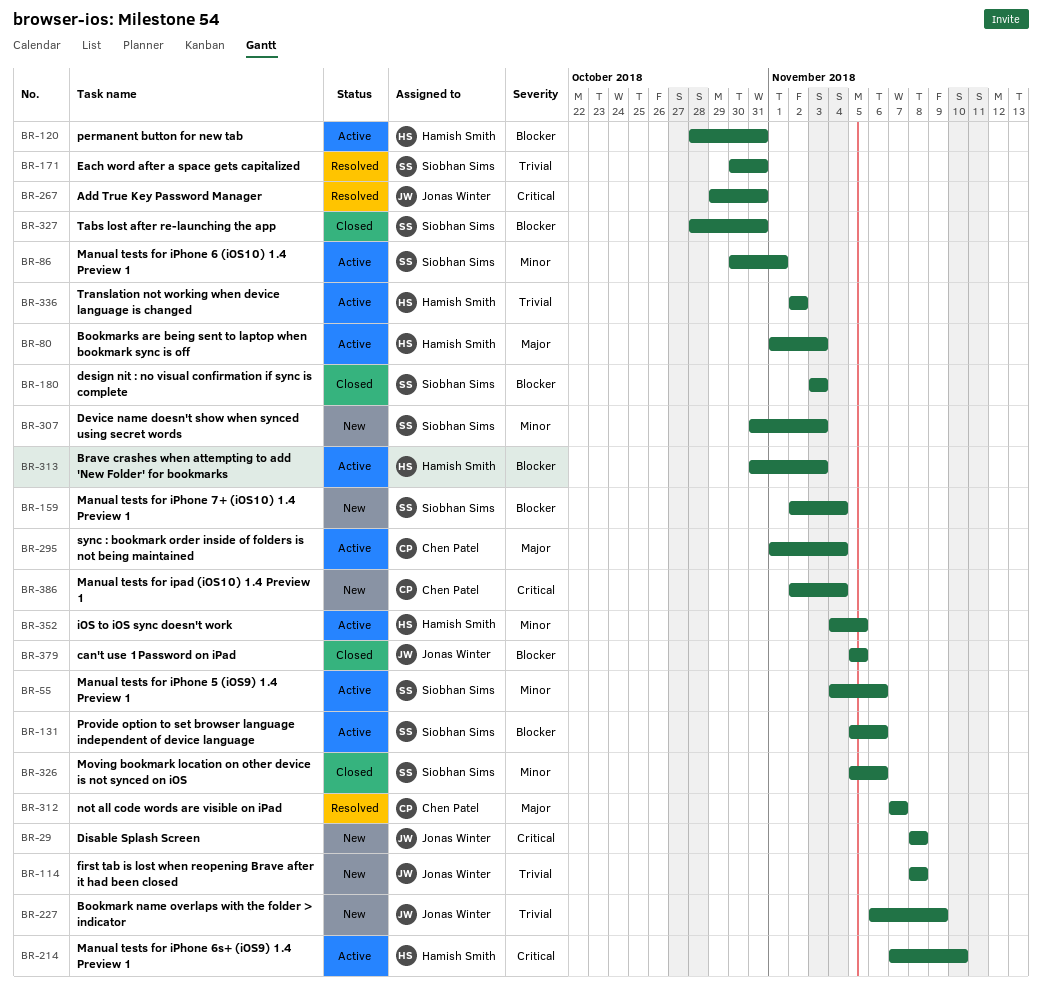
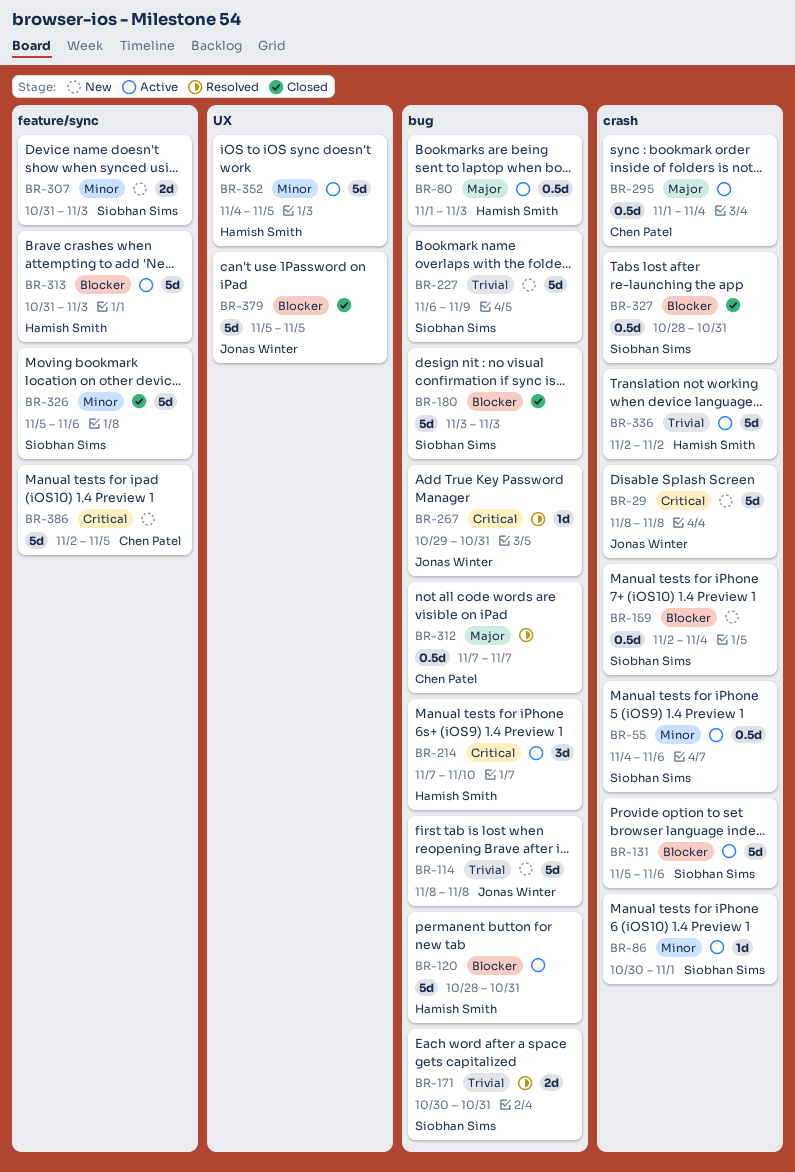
BR-227, owner: Jonas Winter -> Siobhan Sims
BR-386, due: Nov 4 -> Nov 5

